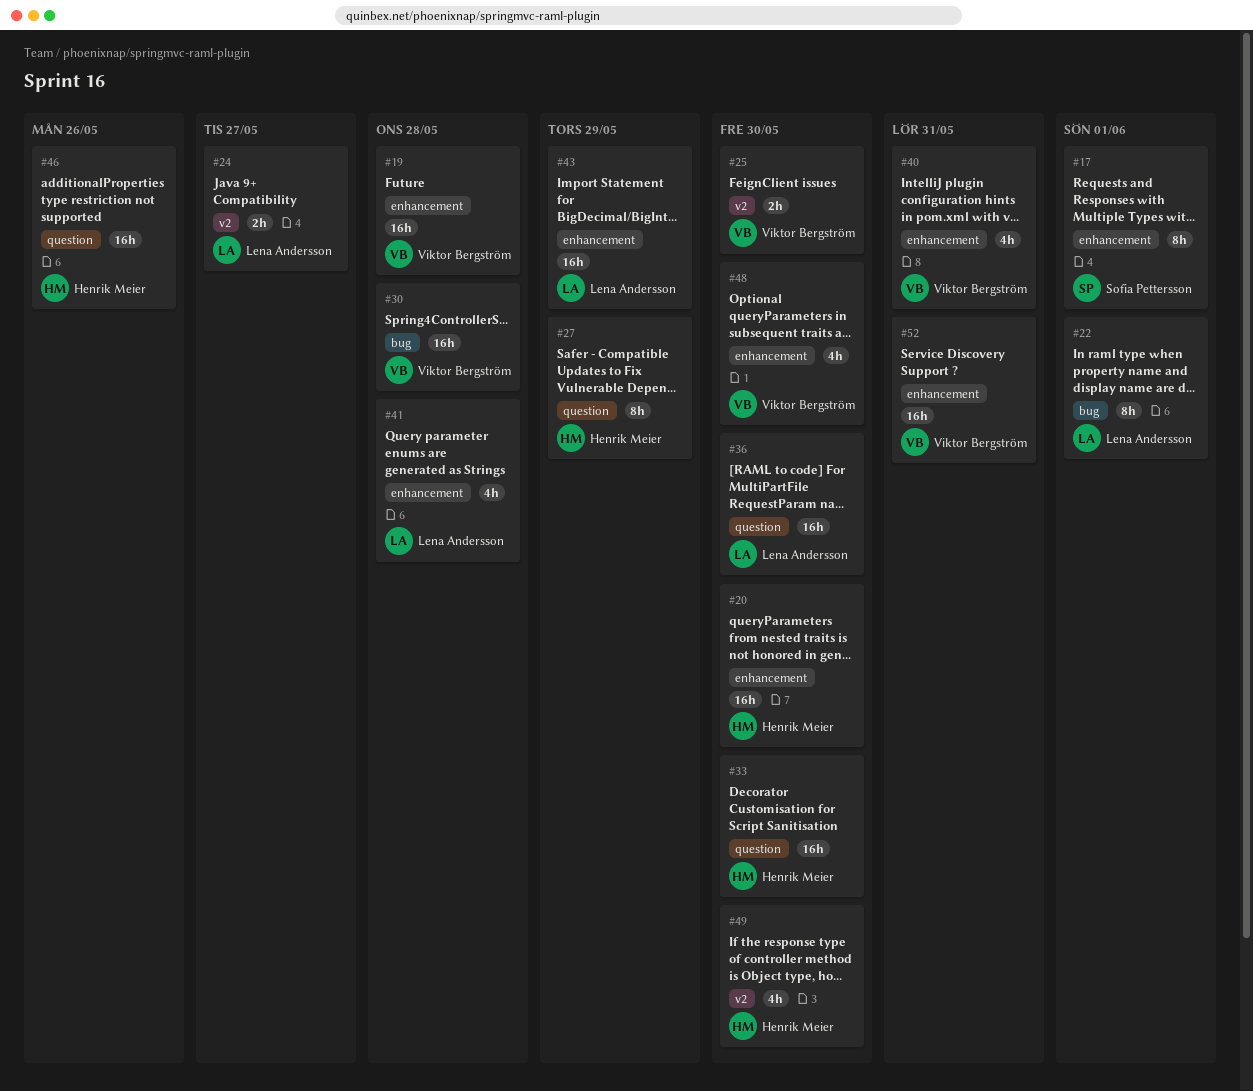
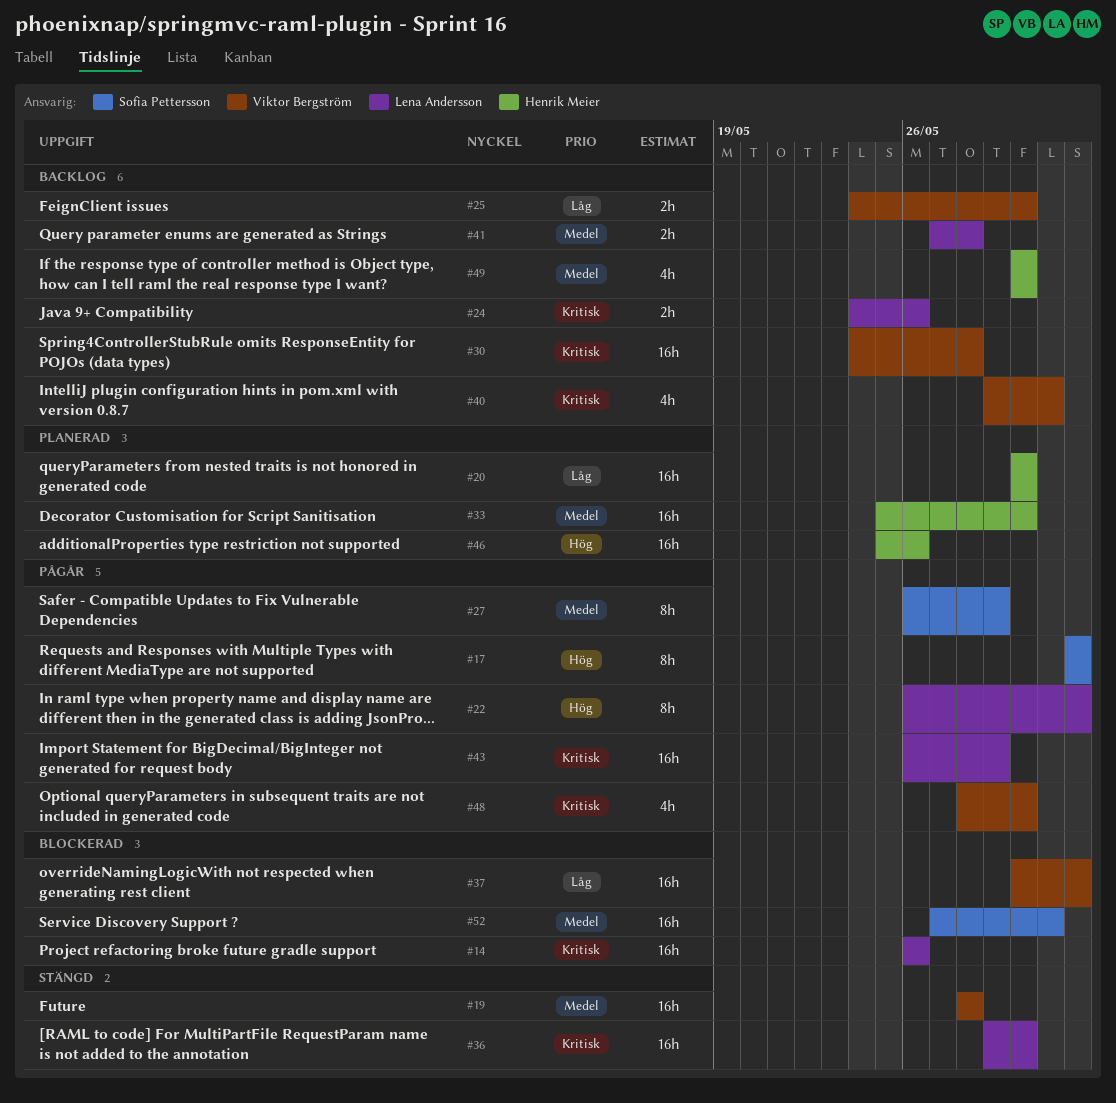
#14: none -> present
#24, due: May 27 -> May 26
#27, owner: Henrik Meier -> Sofia Pettersson
#37: none -> present
#41, estimate: 4h -> 2h
#52, owner: Viktor Bergström -> Sofia Pettersson

